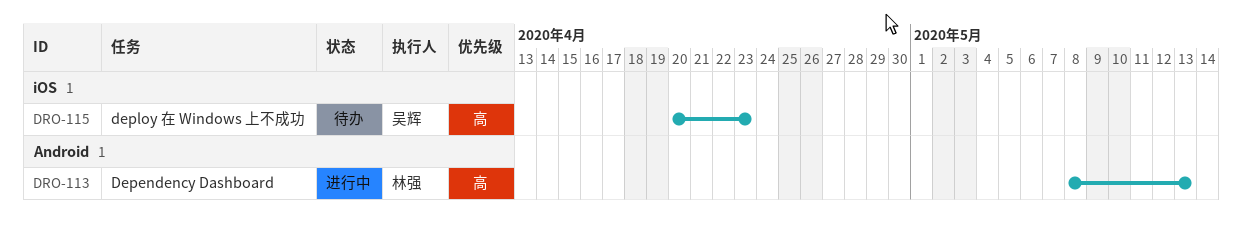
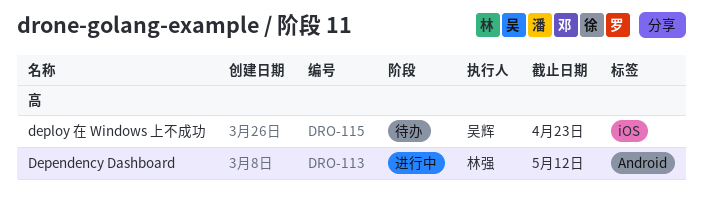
DRO-113, due: May 13 -> May 12

